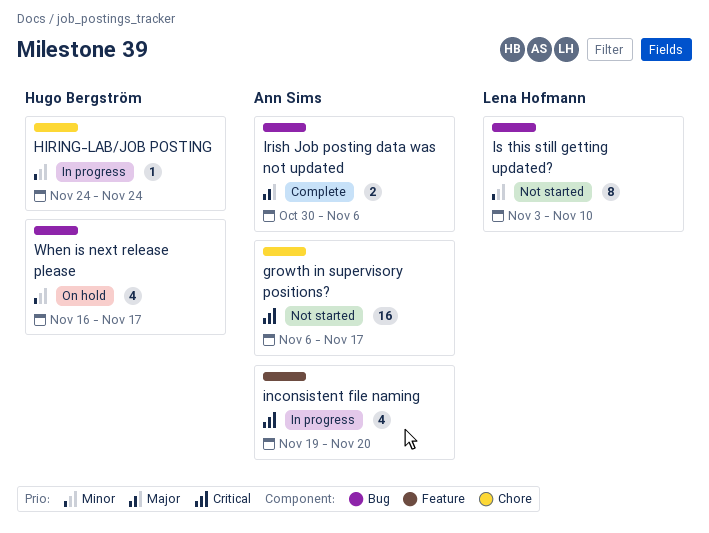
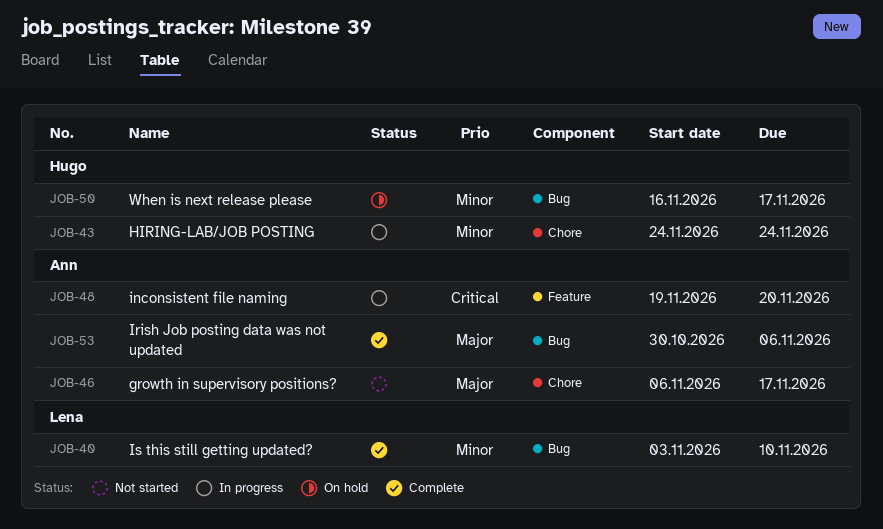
growth in supervisory positions?, priority: Critical -> Major
Is this still getting updated?, status: Not started -> Complete

